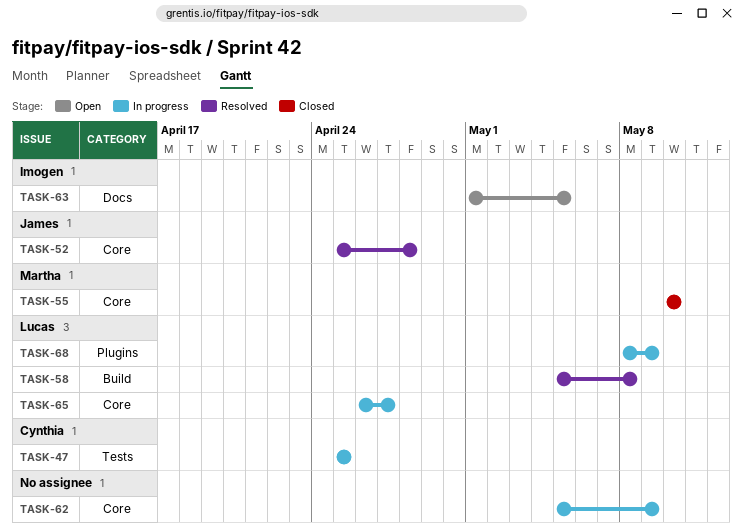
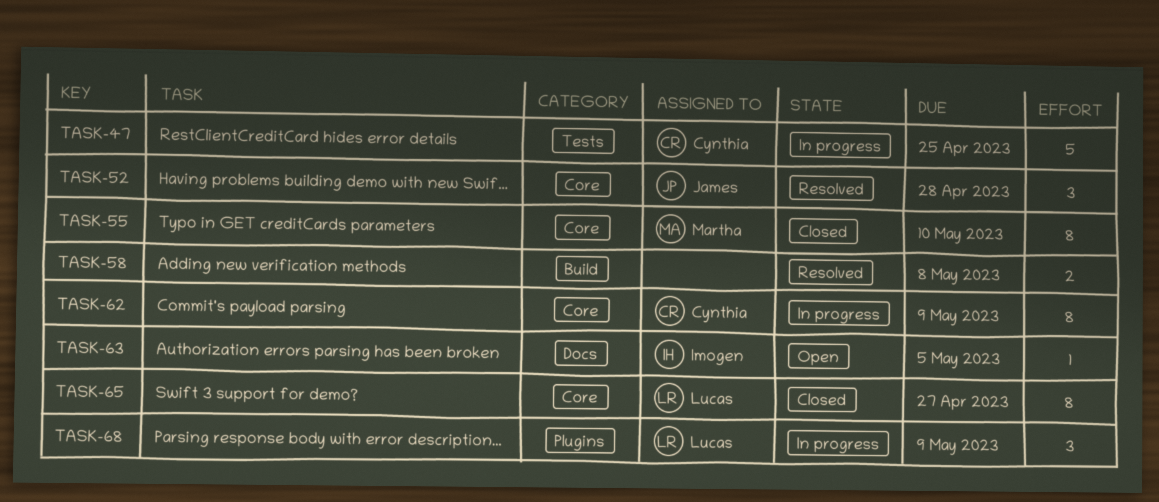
TASK-58, owner: Lucas -> none
TASK-62, owner: none -> Cynthia
TASK-65, status: In progress -> Closed

